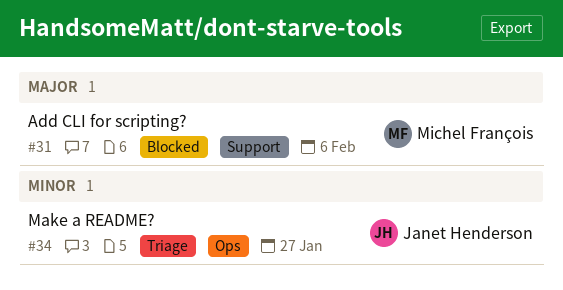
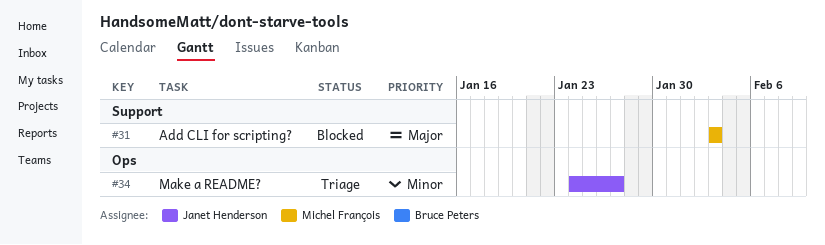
#31, due: Feb 6 -> Feb 3

